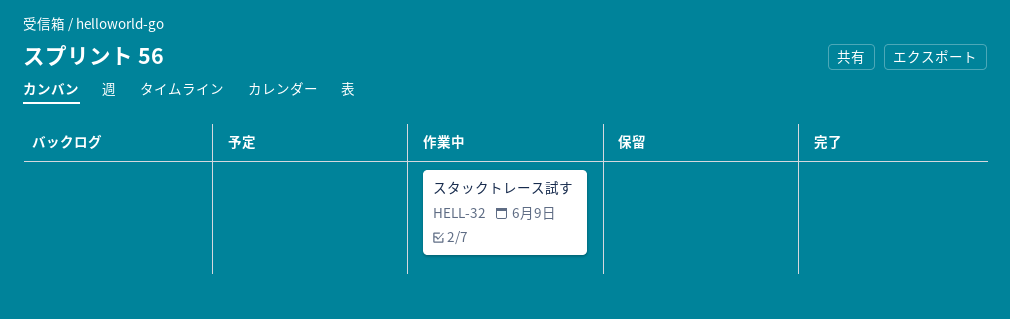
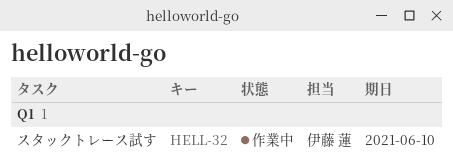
HELL-32, due: Jun 9 -> Jun 10

